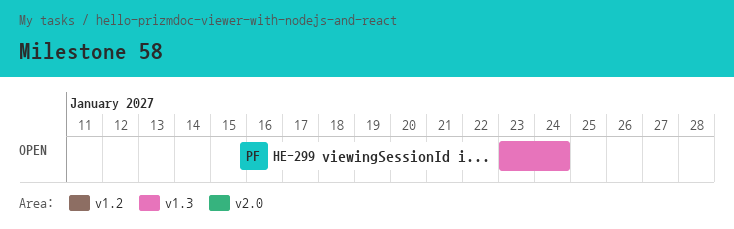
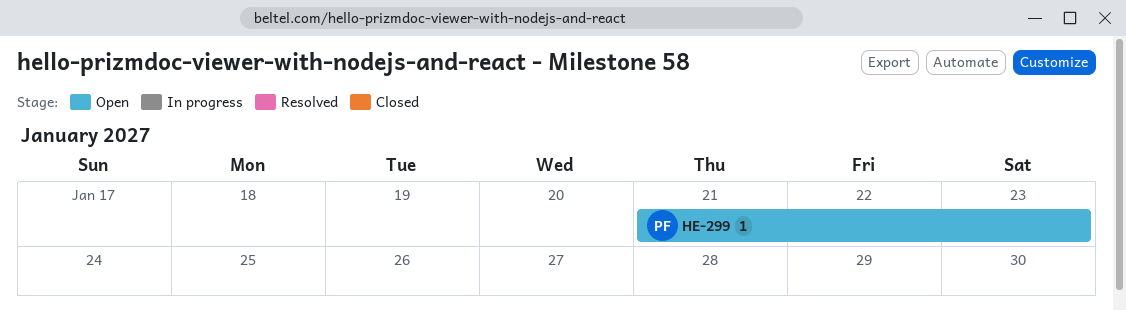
HE-299, start: Jan 23 -> Jan 21
HE-299, due: Jan 24 -> Jan 23

